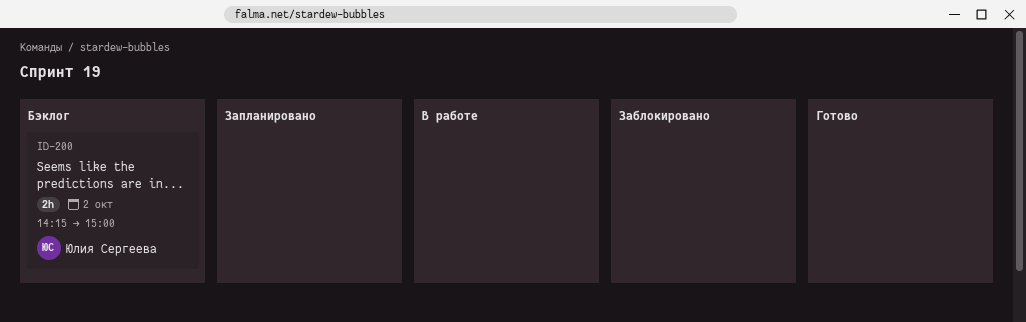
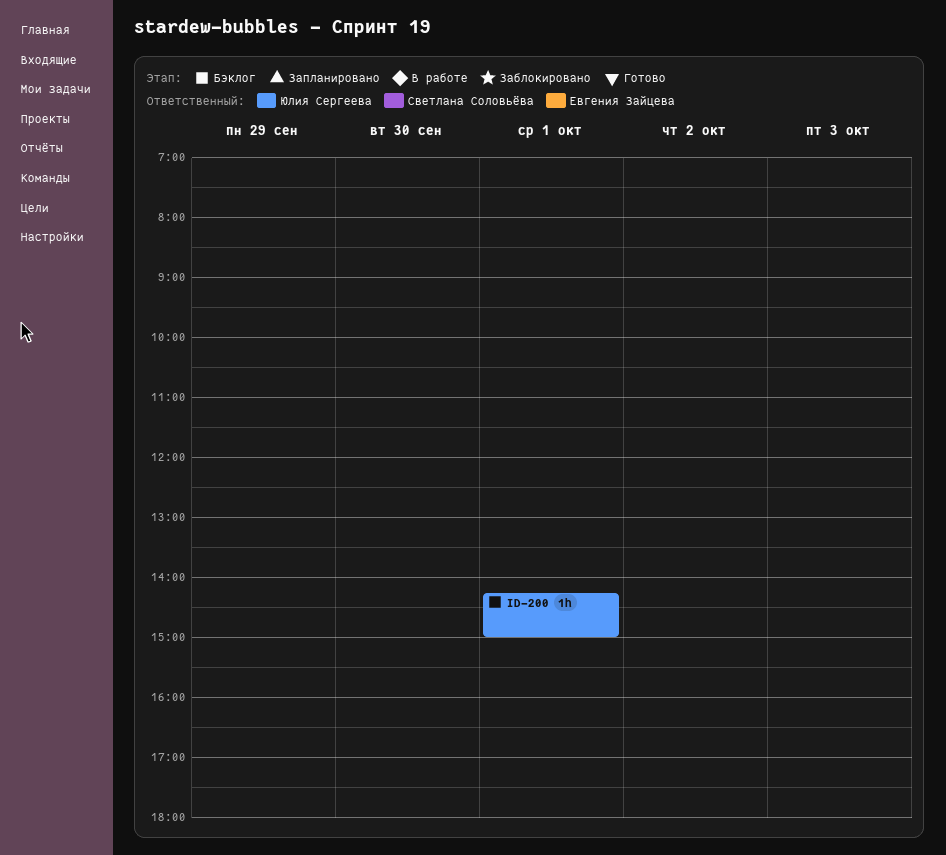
ID-200, estimate: 2h -> 1h
ID-200, day: Oct 2 -> Oct 1

